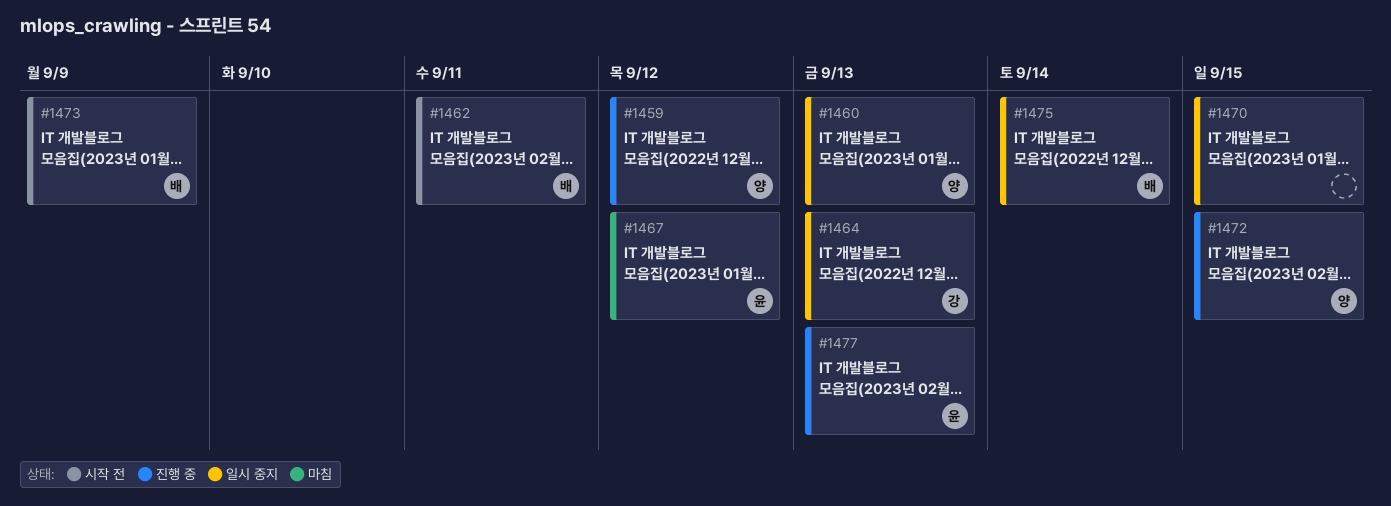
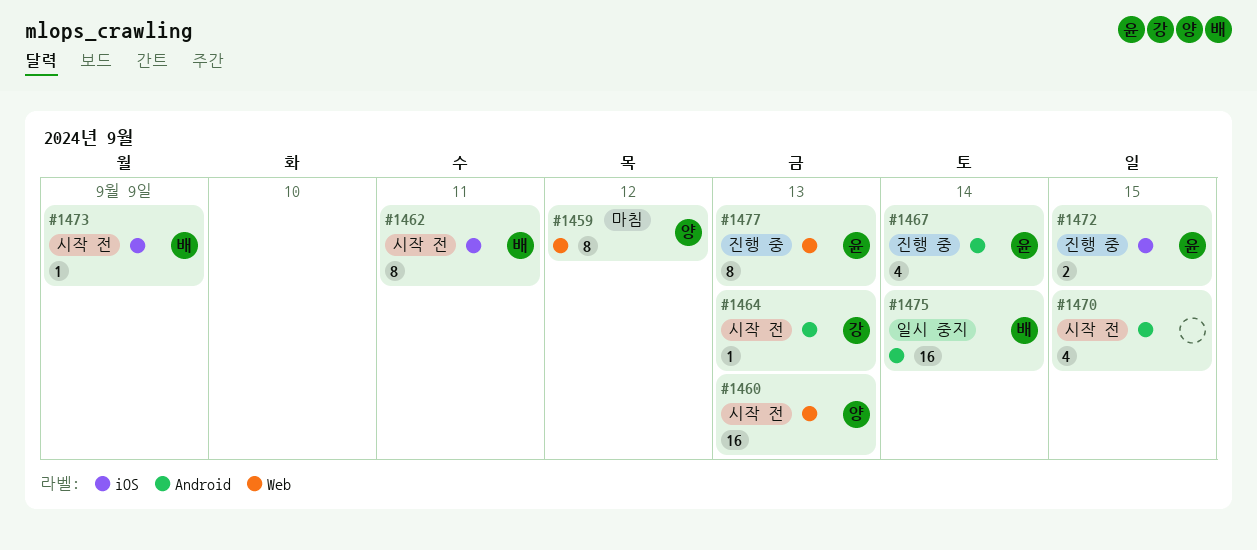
#1459, status: 진행 중 -> 마침
#1460, status: 일시 중지 -> 시작 전
#1464, status: 일시 중지 -> 시작 전
#1467, status: 마침 -> 진행 중
#1467, due: Sep 12 -> Sep 14
#1470, status: 일시 중지 -> 시작 전
#1472, owner: 양 -> 윤

